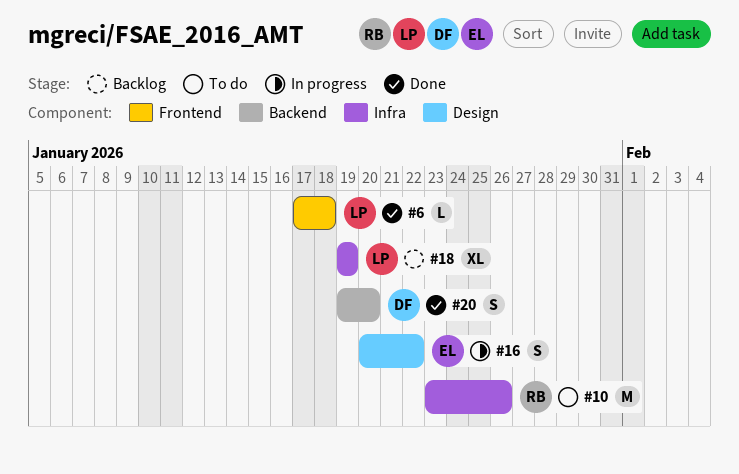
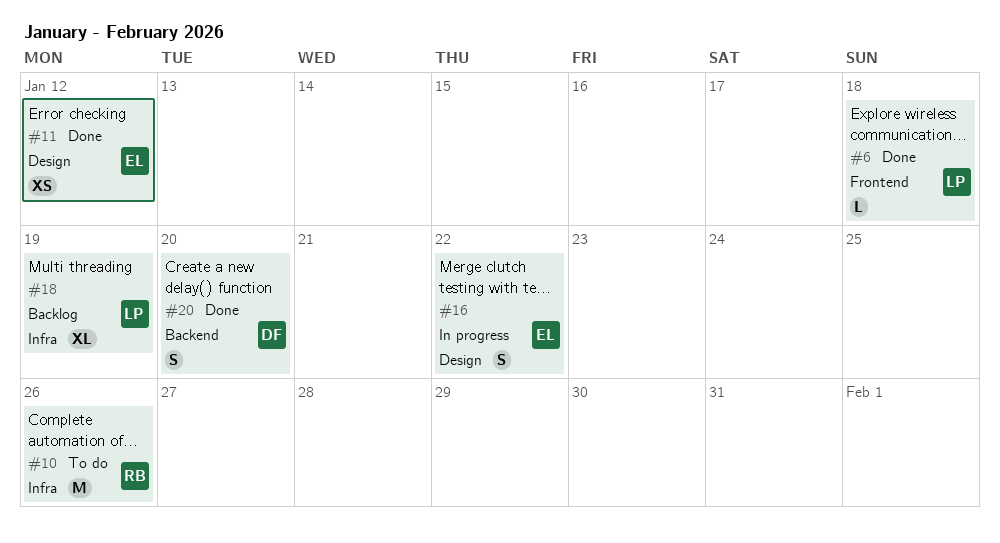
#11: none -> present

